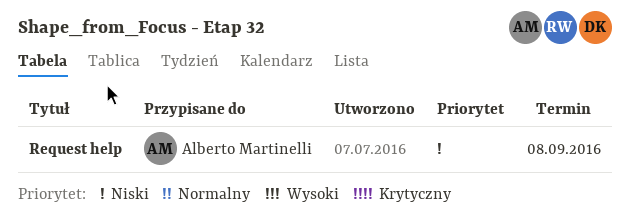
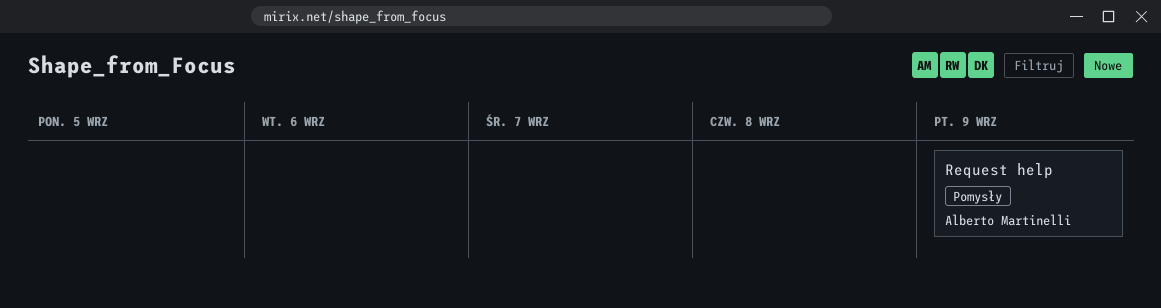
Request help, due: Sep 8 -> Sep 9

